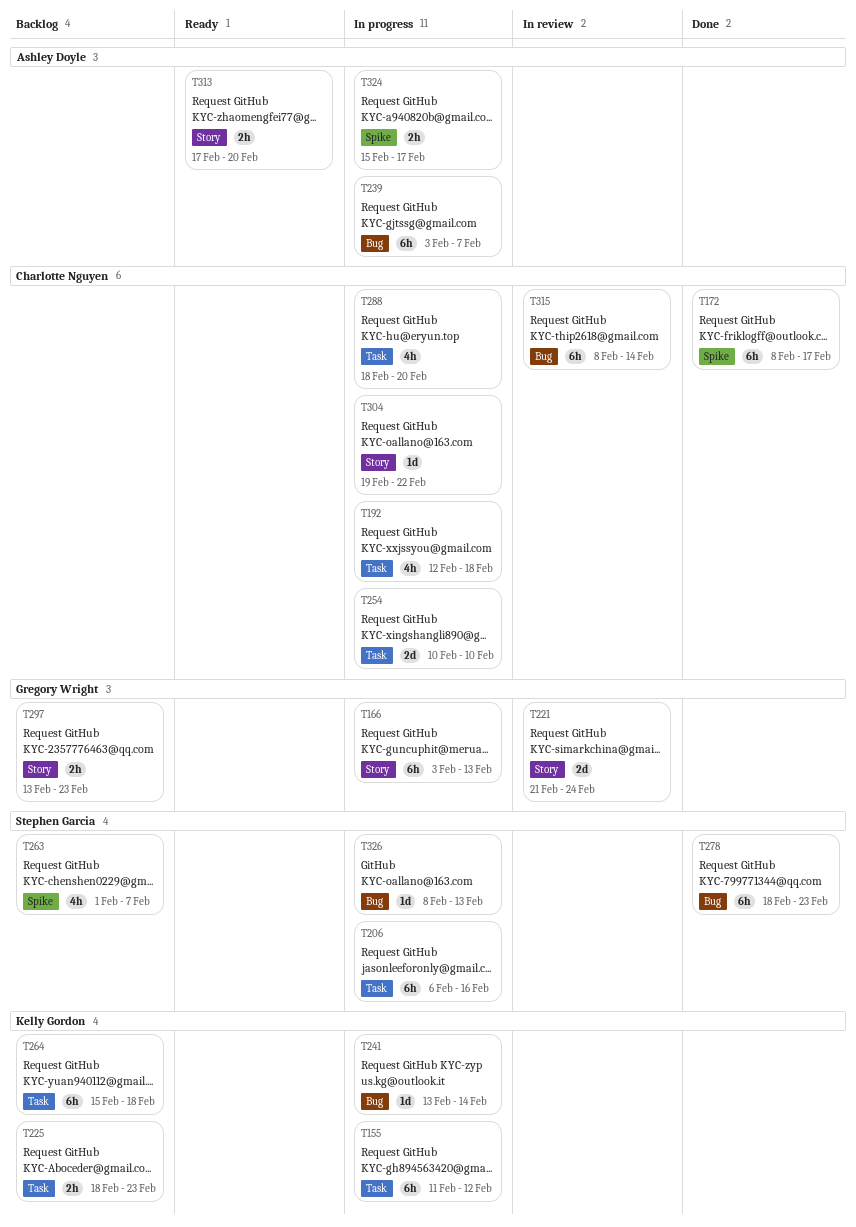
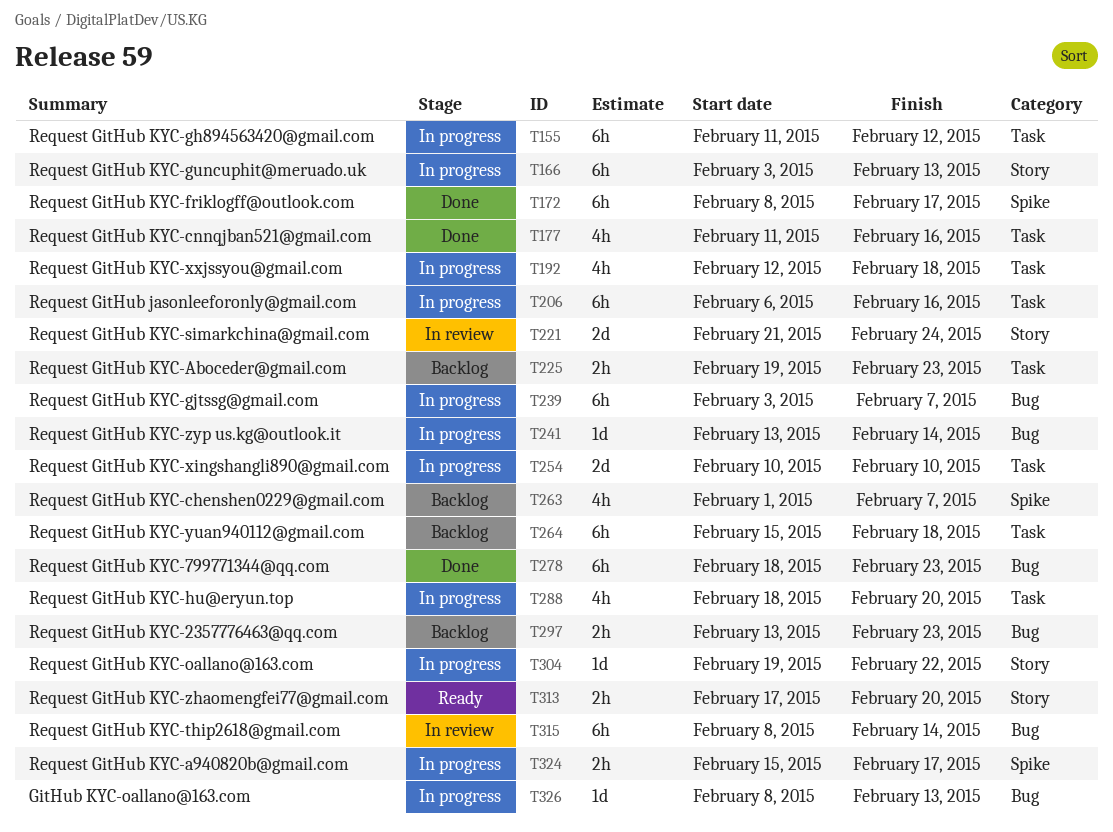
T177: none -> present
T225, start: Feb 18 -> Feb 19
T297, label: Story -> Bug

